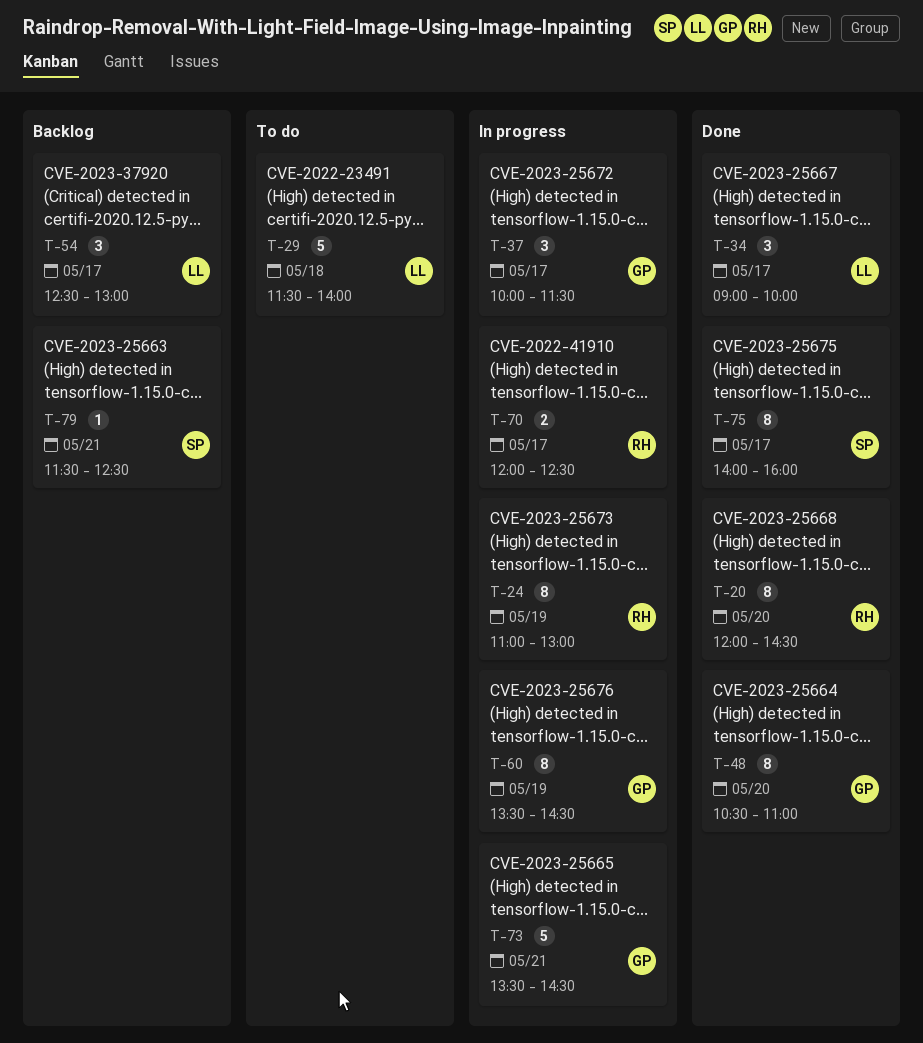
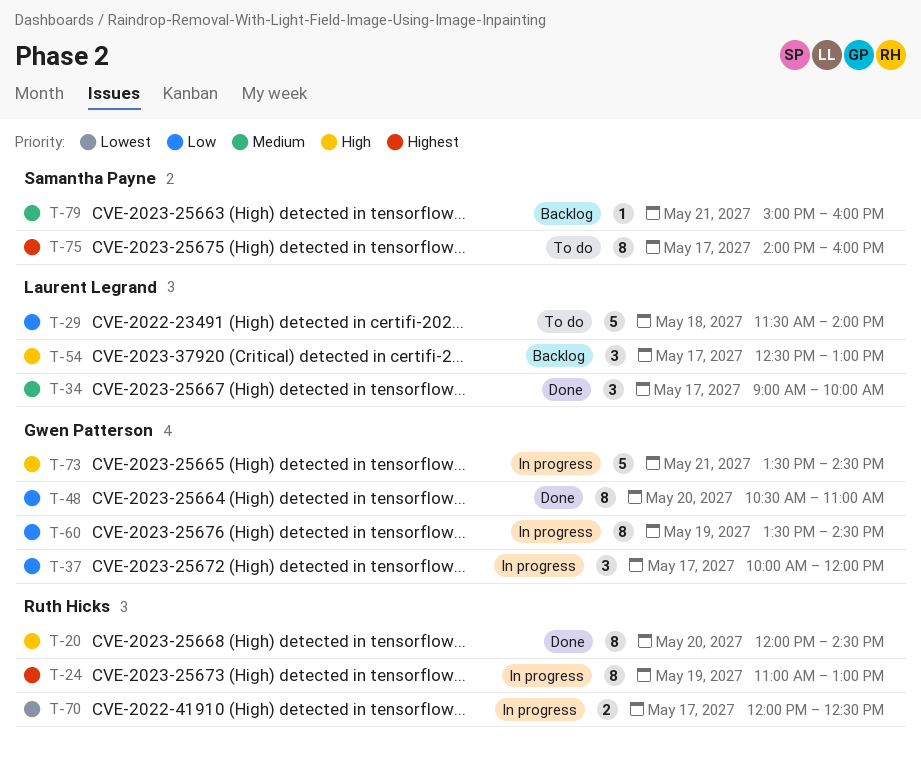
T-37, ends: 11:30 -> 12:00
T-75, status: Done -> To do
T-79, begins: 11:30 -> 15:00
T-79, ends: 12:30 -> 16:00

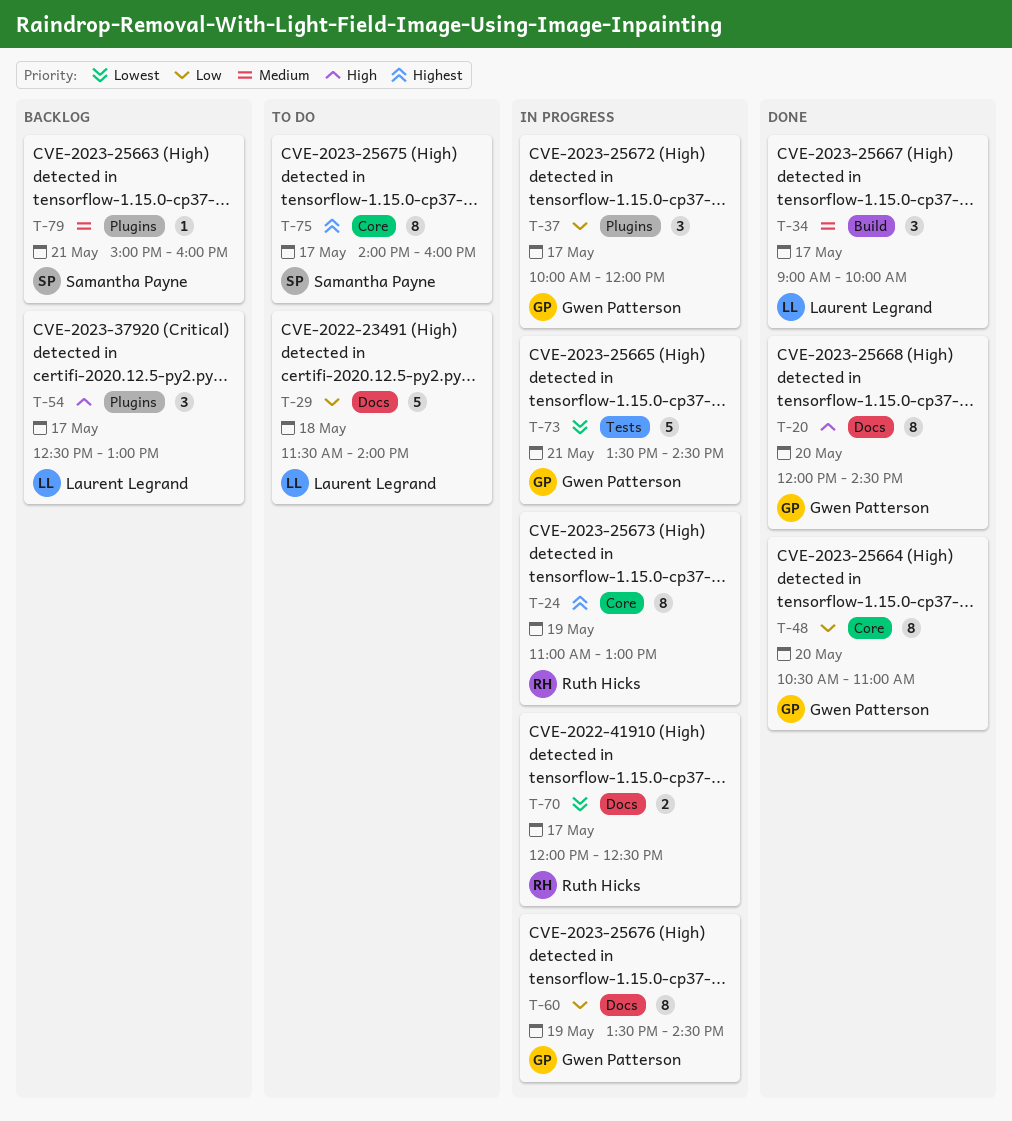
T-20, owner: Ruth Hicks -> Gwen Patterson
T-73, priority: High -> Lowest

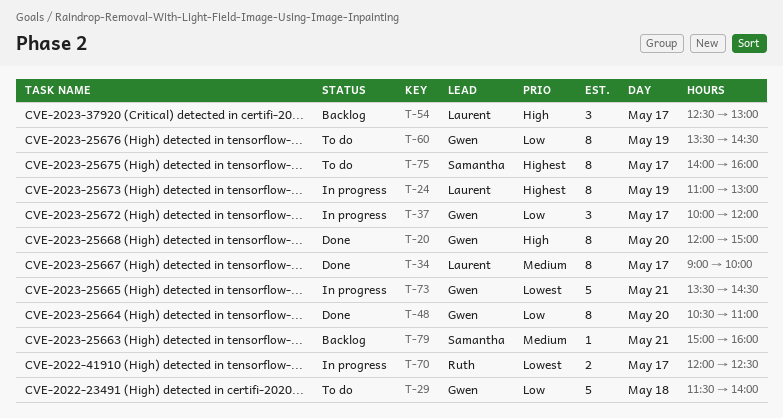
T-20, ends: 14:30 -> 15:00
T-24, owner: Ruth Hicks -> Laurent Legrand
T-29, owner: Laurent Legrand -> Gwen Patterson
T-34, estimate: 3 -> 8
T-60, status: In progress -> To do

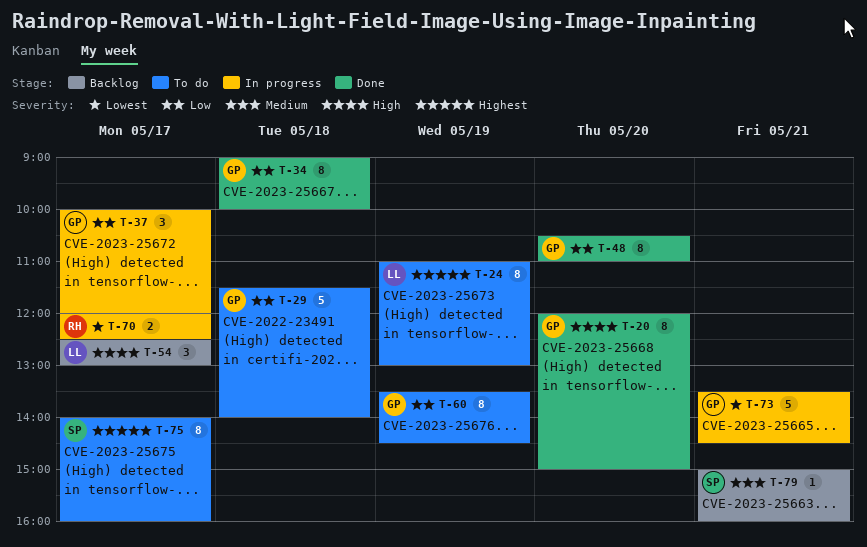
T-24, status: In progress -> To do
T-34, owner: Laurent -> Gwen
T-34, priority: Medium -> Low
T-34, day: May 17 -> May 18

